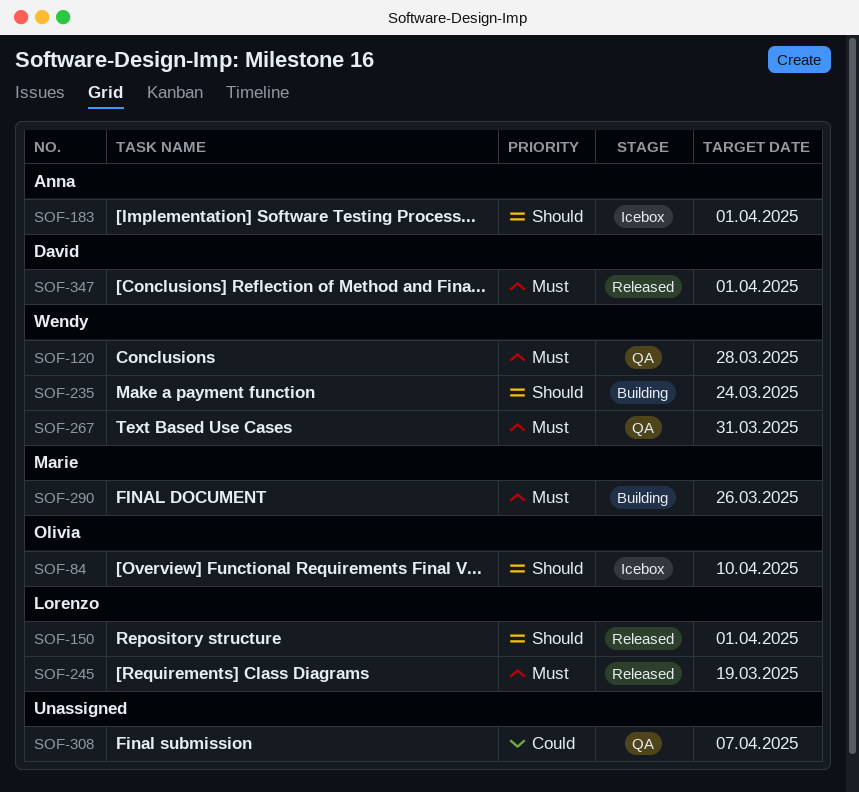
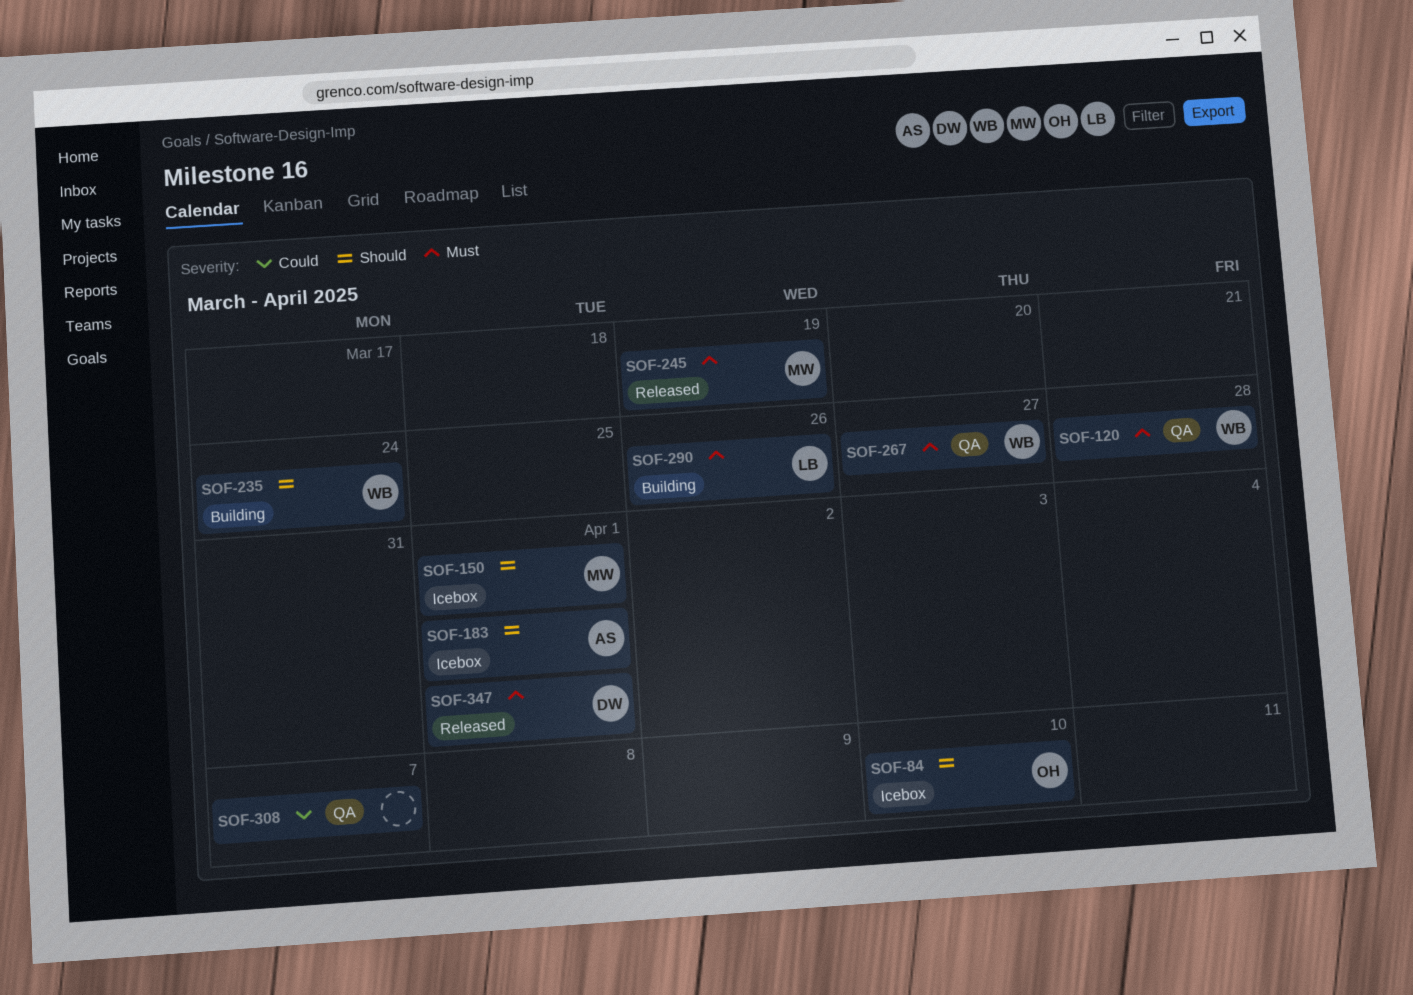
SOF-150, status: Released -> Icebox
SOF-150, owner: Lorenzo -> Marie
SOF-245, owner: Lorenzo -> Marie
SOF-267, due: Mar 31 -> Mar 27
SOF-290, owner: Marie -> Lorenzo

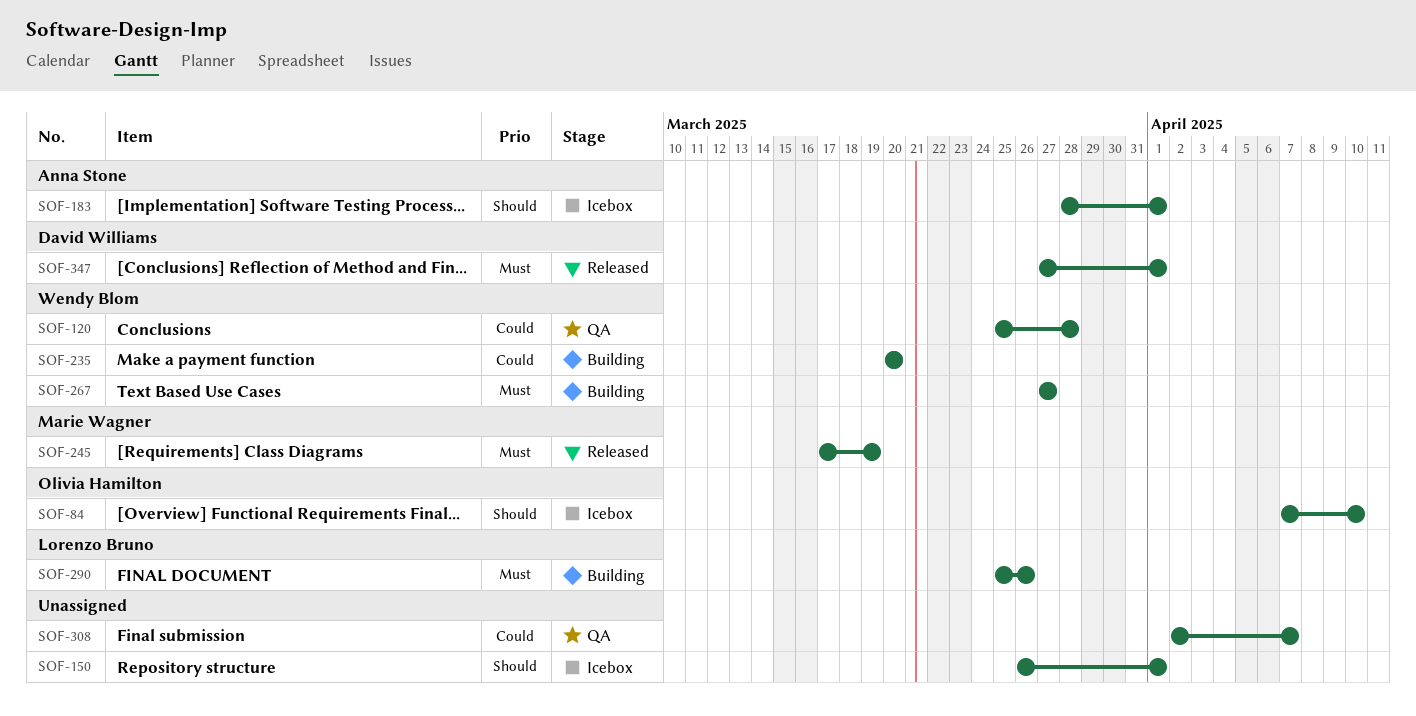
SOF-120, priority: Must -> Could
SOF-150, owner: Marie Wagner -> none
SOF-235, priority: Should -> Could
SOF-235, due: Mar 24 -> Mar 20
SOF-267, status: QA -> Building

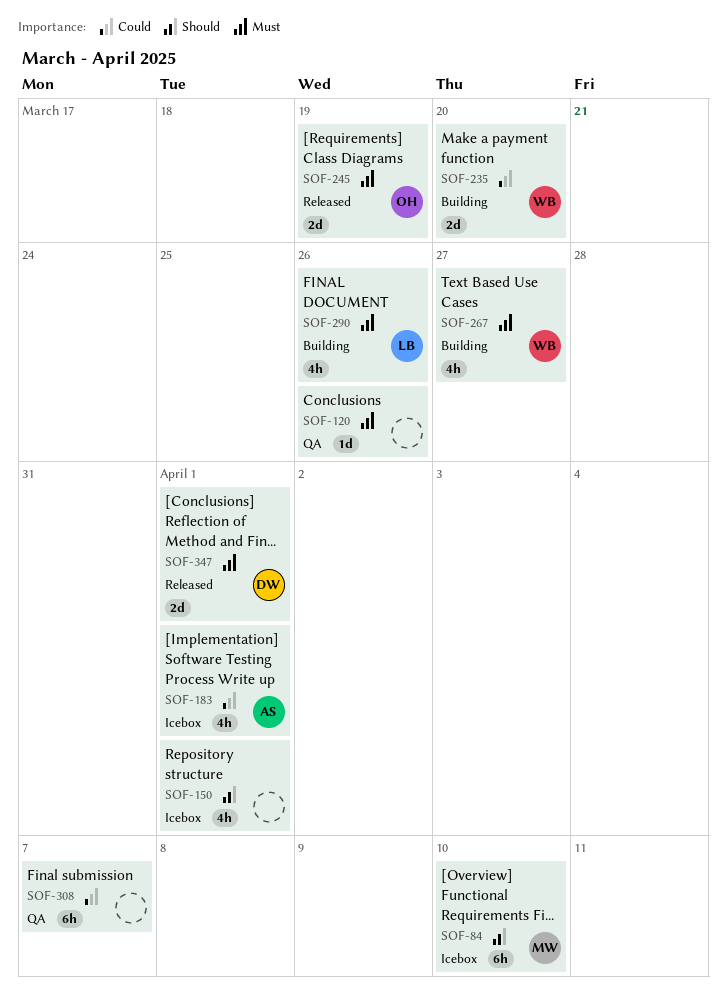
SOF-84, owner: Olivia Hamilton -> Marie Wagner
SOF-120, owner: Wendy Blom -> none
SOF-120, priority: Could -> Must
SOF-120, due: Mar 28 -> Mar 26
SOF-183, priority: Should -> Could
SOF-245, owner: Marie Wagner -> Olivia Hamilton

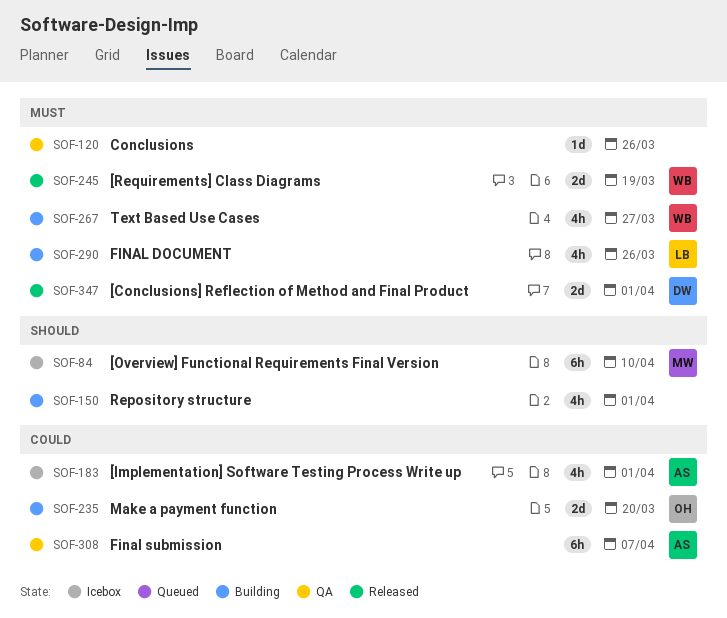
SOF-150, status: Icebox -> Building
SOF-235, owner: WB -> OH
SOF-245, owner: OH -> WB
SOF-308, owner: none -> AS

